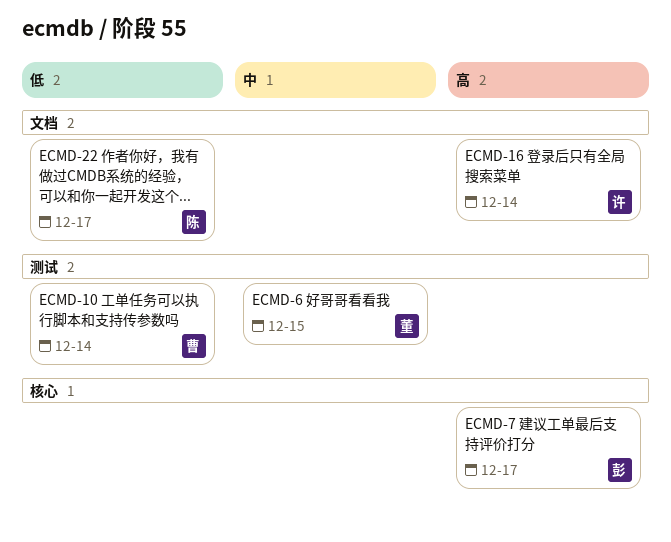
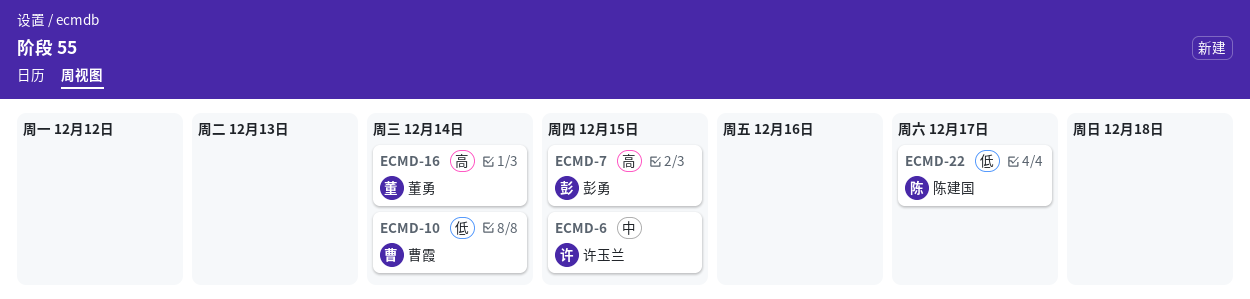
ECMD-6, owner: 董勇 -> 许玉兰
ECMD-7, due: Dec 17 -> Dec 15
ECMD-16, owner: 许玉兰 -> 董勇

